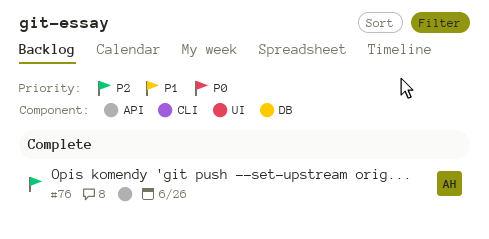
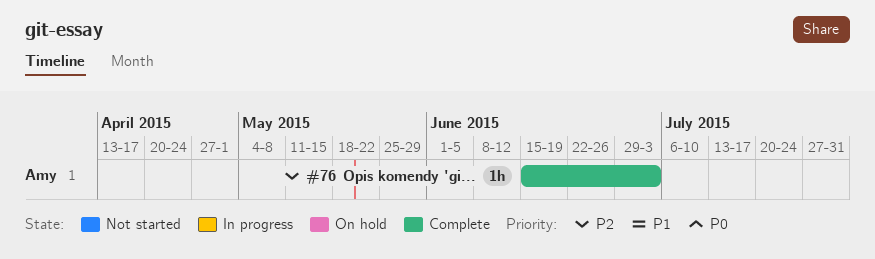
#76, due: Jun 26 -> Jul 3

